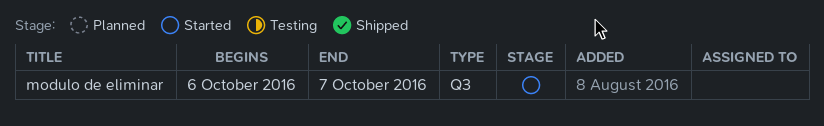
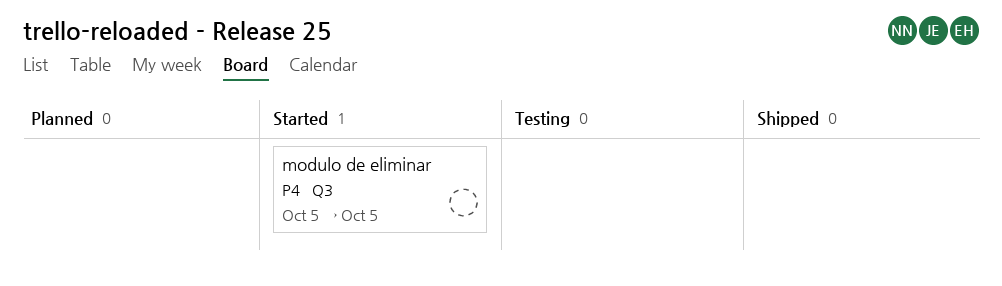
modulo de eliminar, start: Oct 6 -> Oct 5
modulo de eliminar, due: Oct 7 -> Oct 5

